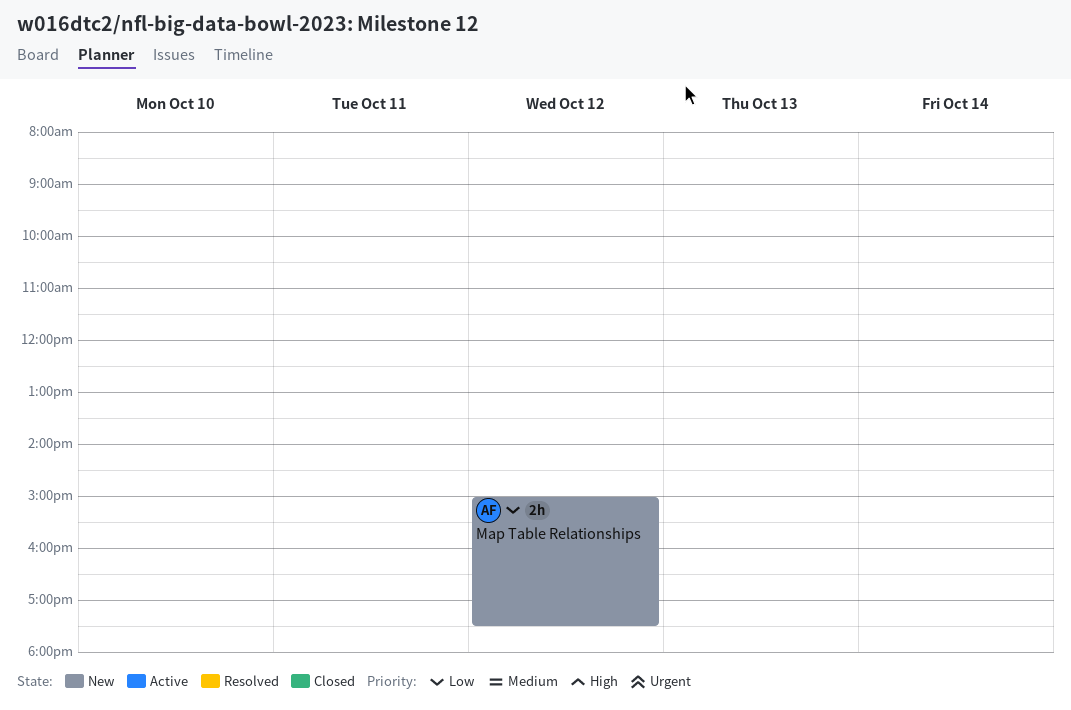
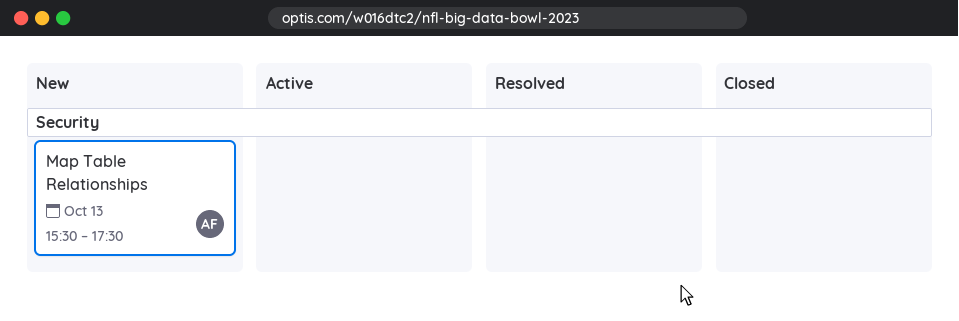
Map Table Relationships, day: Oct 12 -> Oct 13
Map Table Relationships, begins: 15:00 -> 15:30

